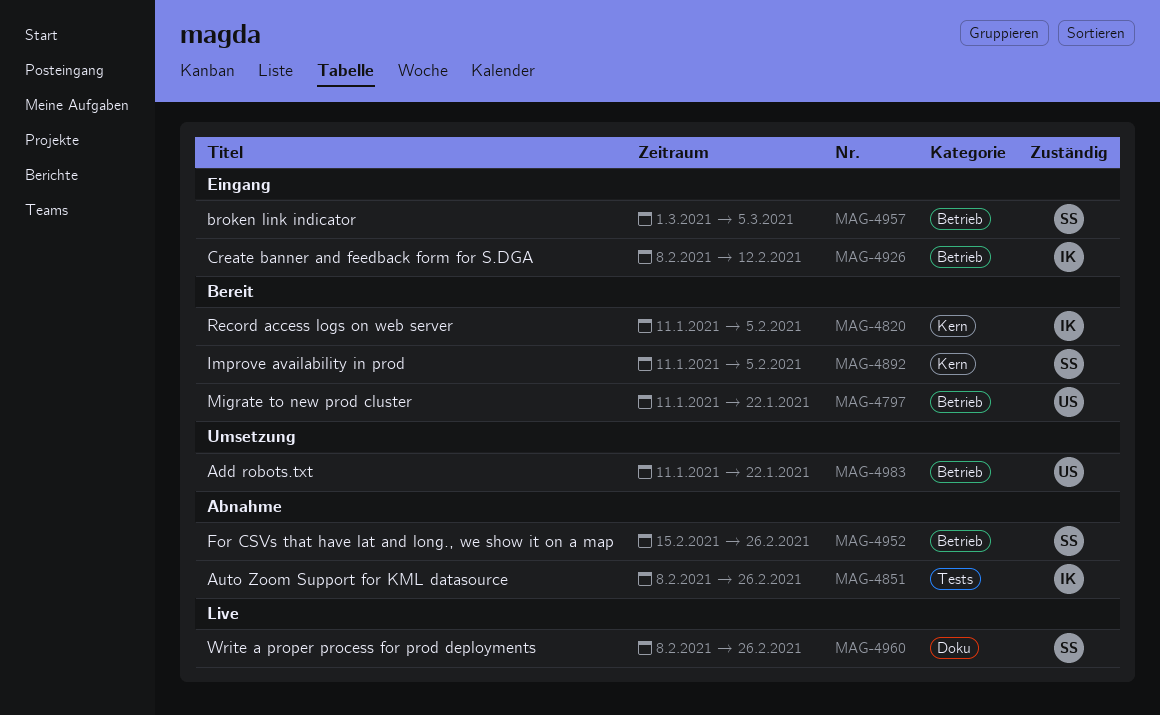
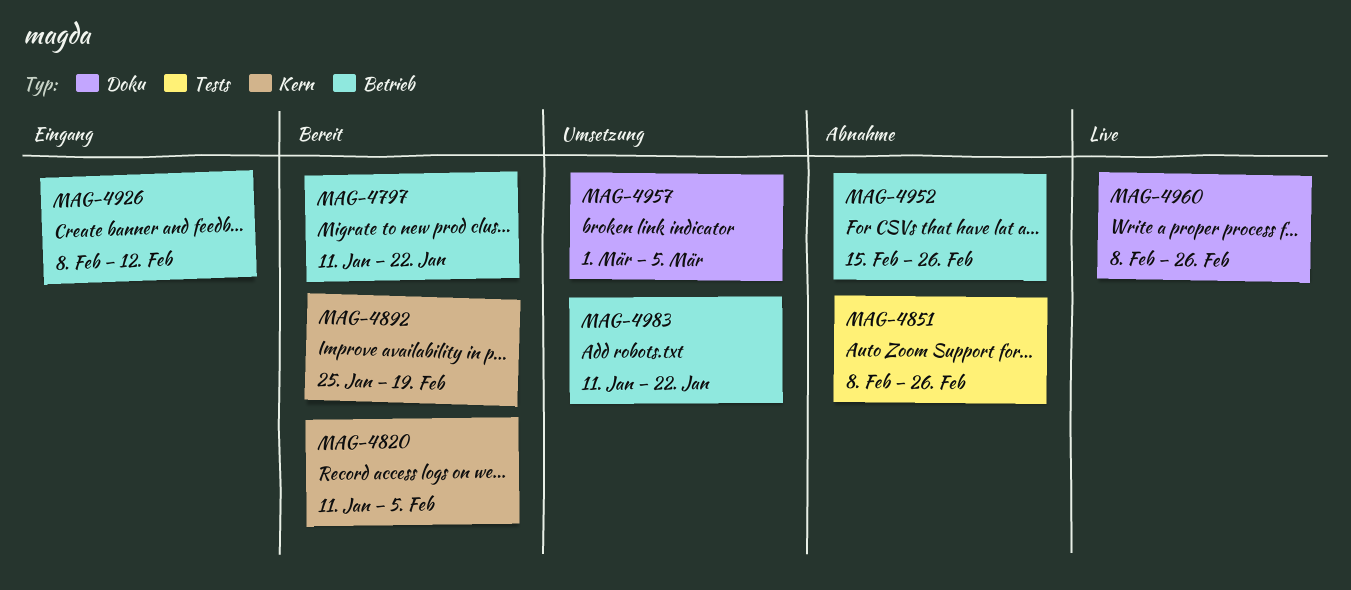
MAG-4892, start: Jan 11 -> Jan 25
MAG-4892, due: Feb 5 -> Feb 19
MAG-4957, status: Eingang -> Umsetzung
MAG-4957, label: Betrieb -> Doku

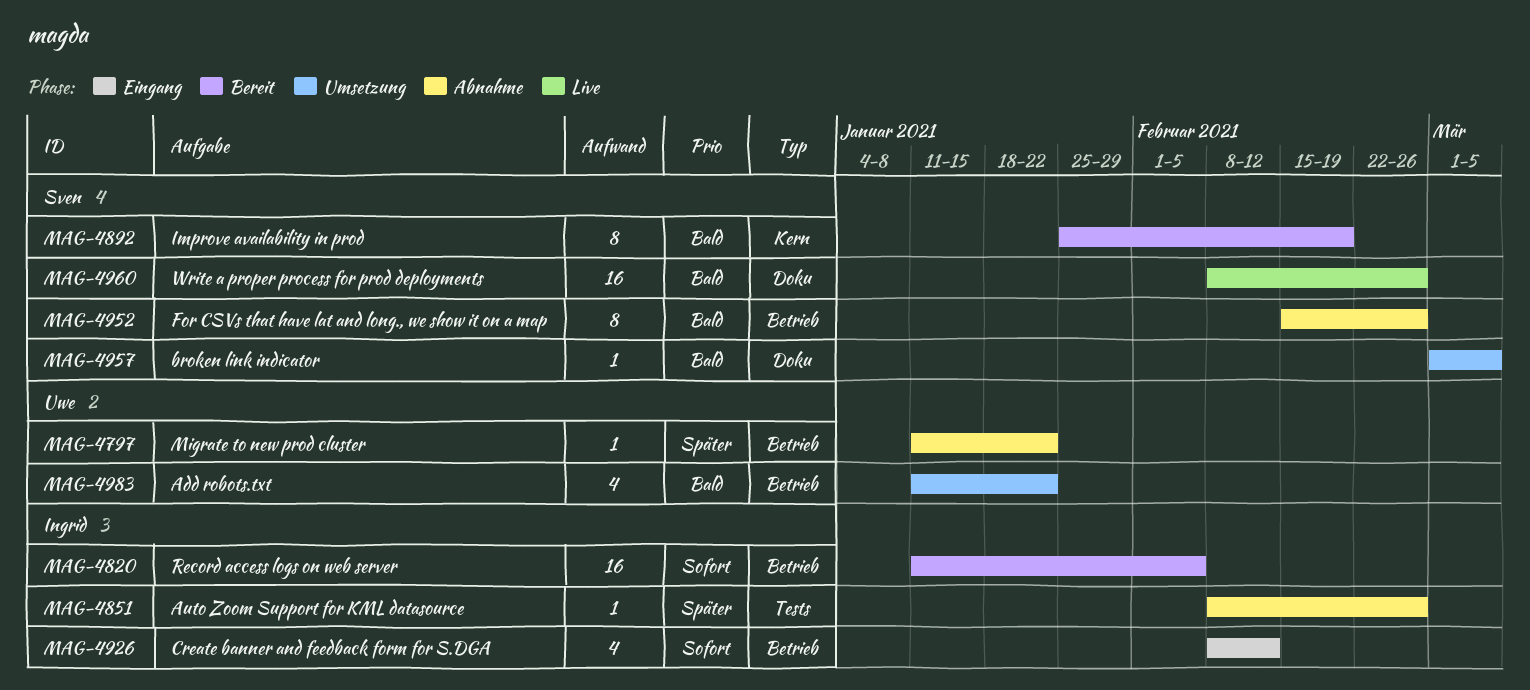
MAG-4797, status: Bereit -> Abnahme
MAG-4820, label: Kern -> Betrieb

